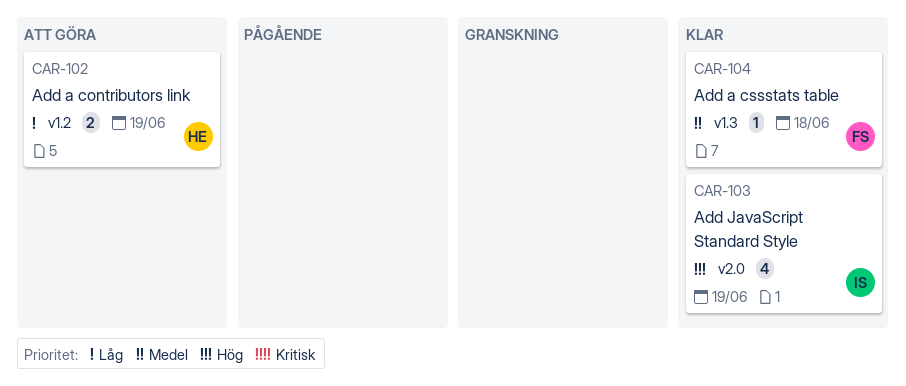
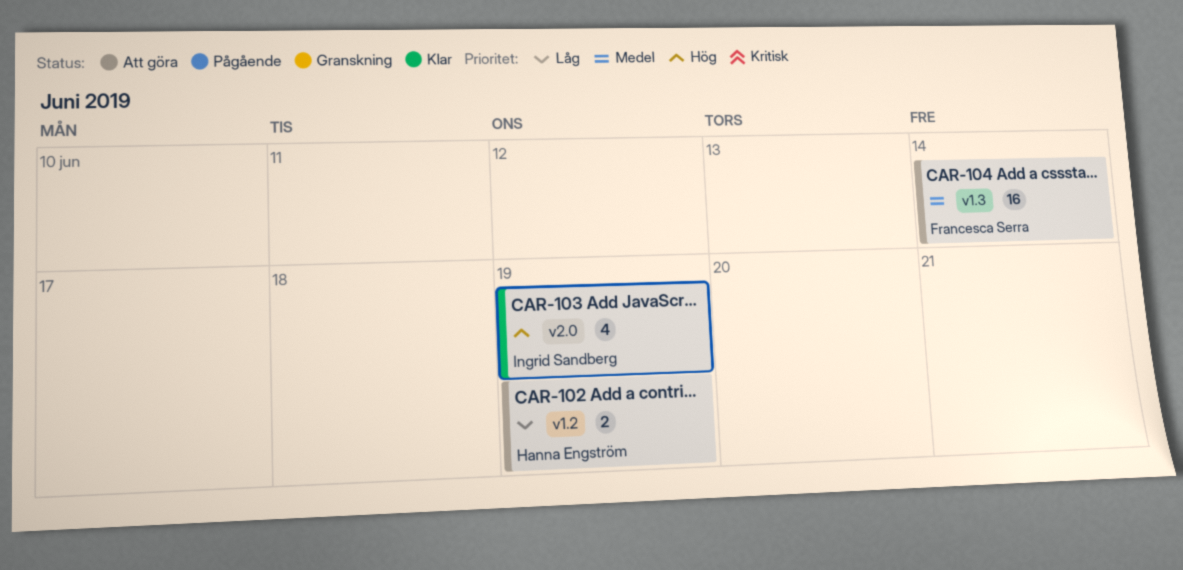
CAR-104, status: Klar -> Att göra
CAR-104, estimate: 1 -> 16
CAR-104, due: Jun 18 -> Jun 14

